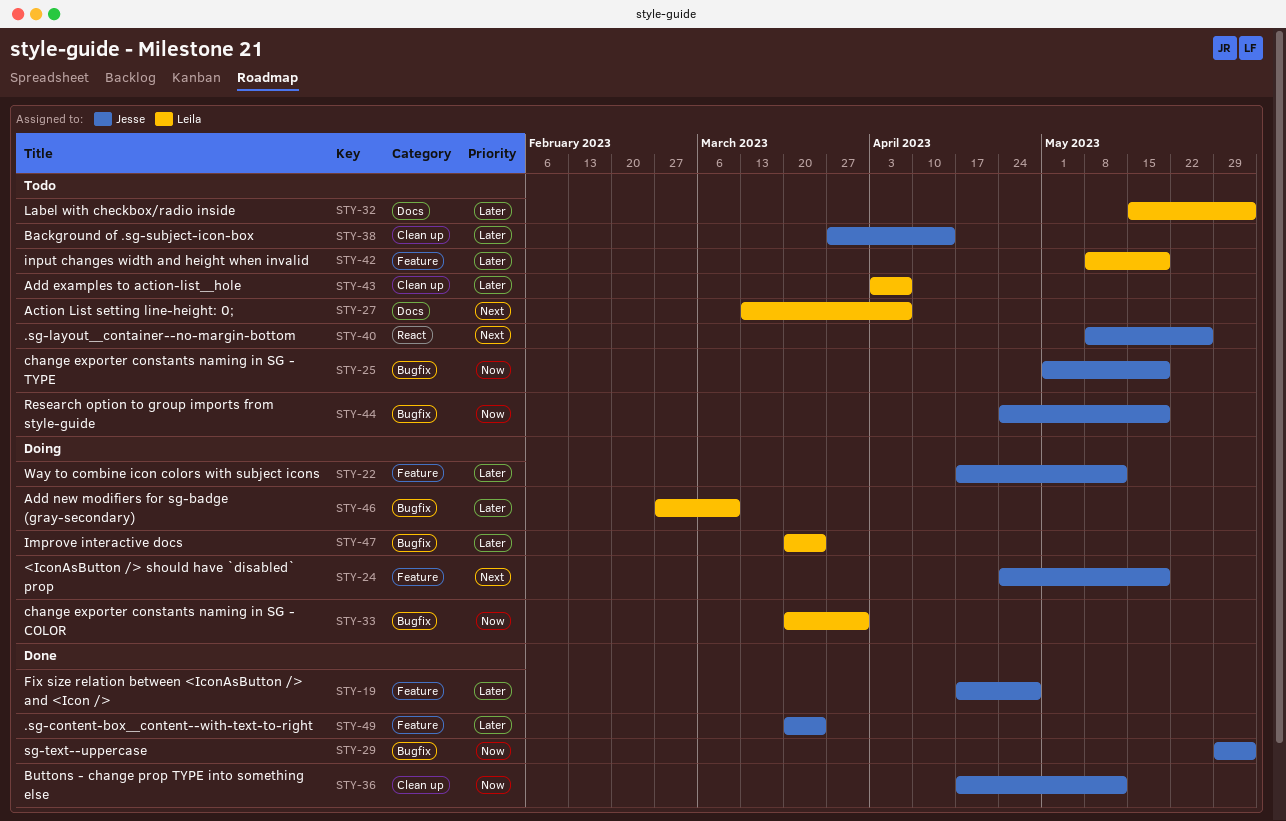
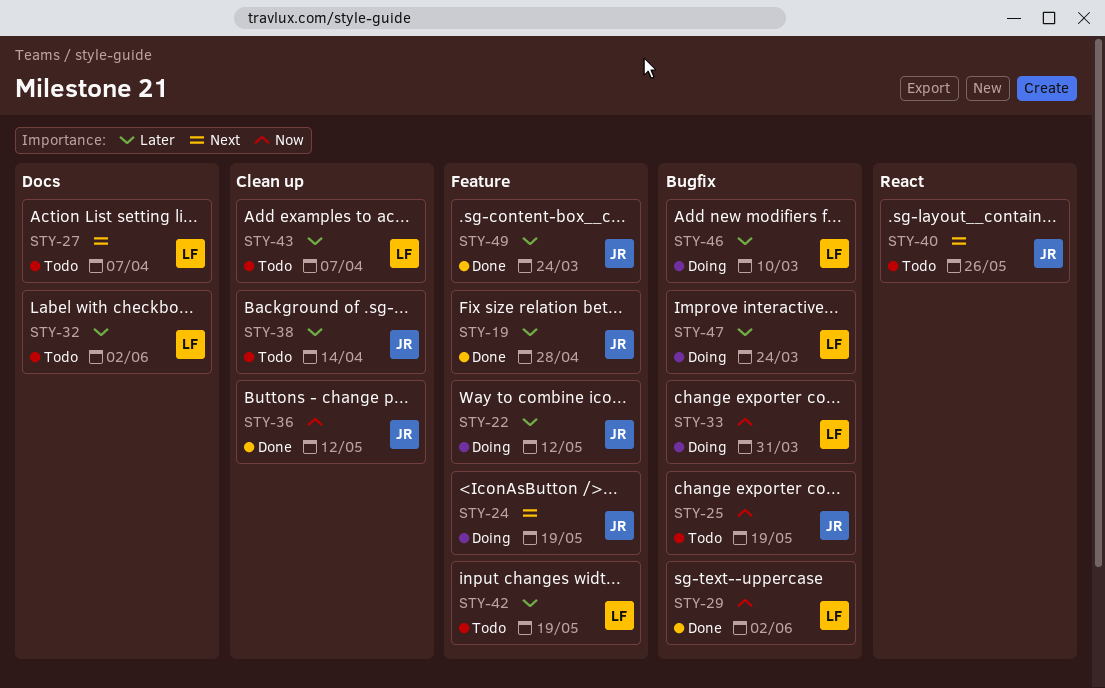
STY-29, owner: Jesse -> Leila
STY-44: present -> none

